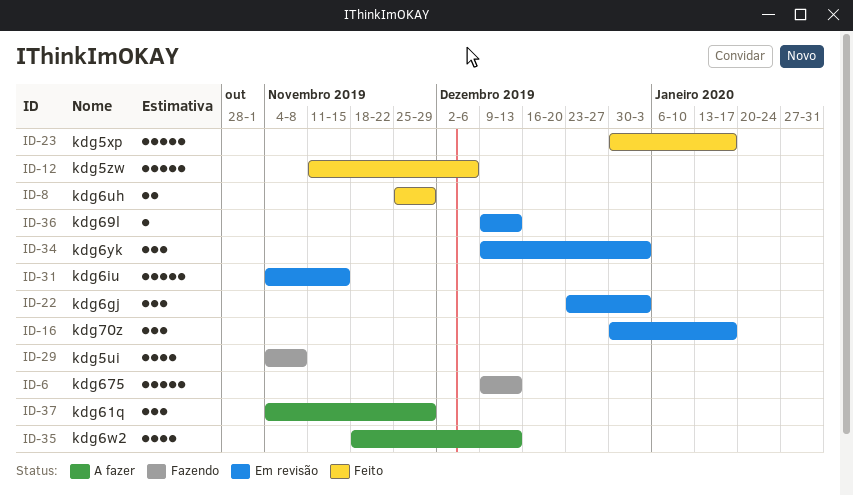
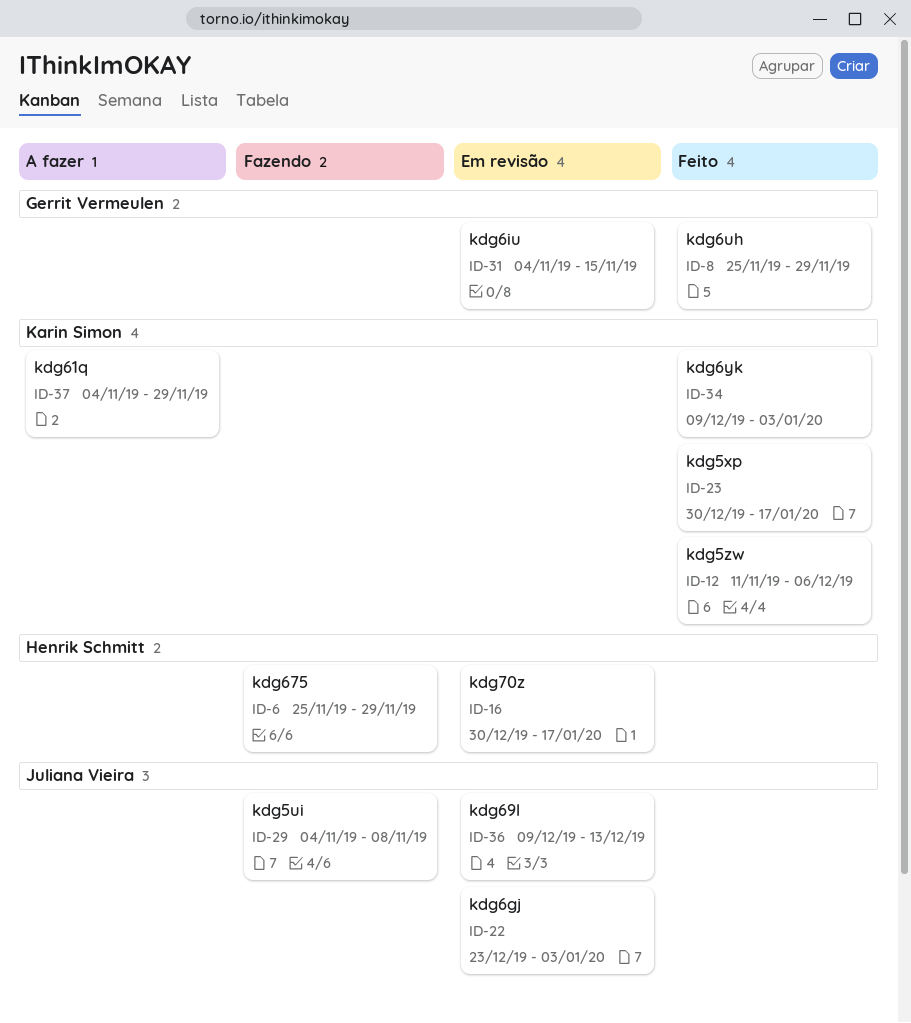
ID-6, start: Dec 9 -> Nov 25
ID-6, due: Dec 13 -> Nov 29
ID-34, status: Em revisão -> Feito
ID-35: present -> none

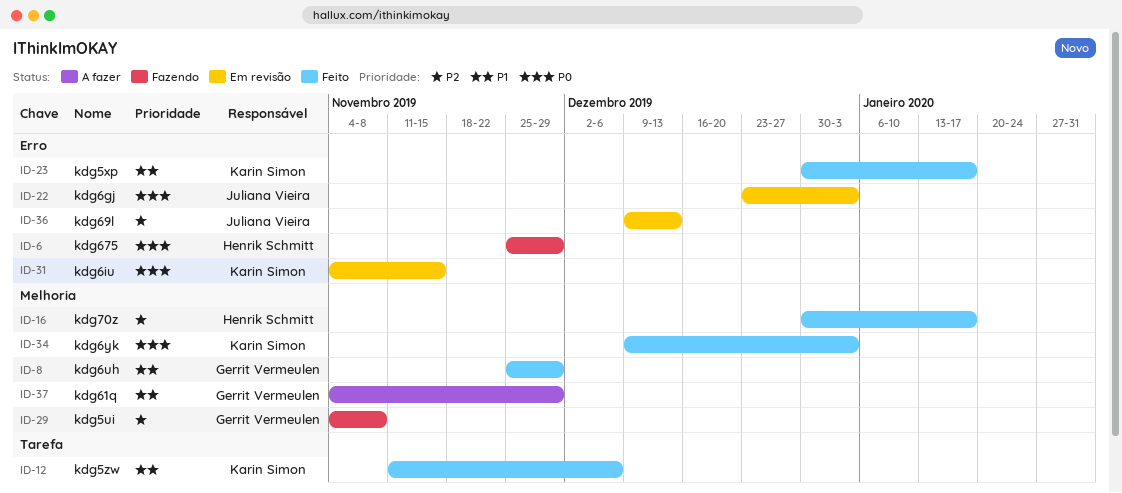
ID-16, status: Em revisão -> Feito
ID-29, owner: Juliana Vieira -> Gerrit Vermeulen
ID-31, owner: Gerrit Vermeulen -> Karin Simon
ID-37, owner: Karin Simon -> Gerrit Vermeulen

